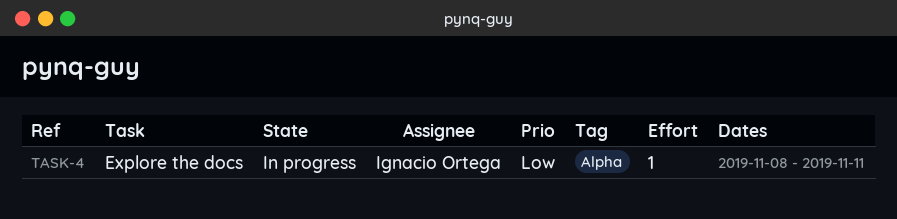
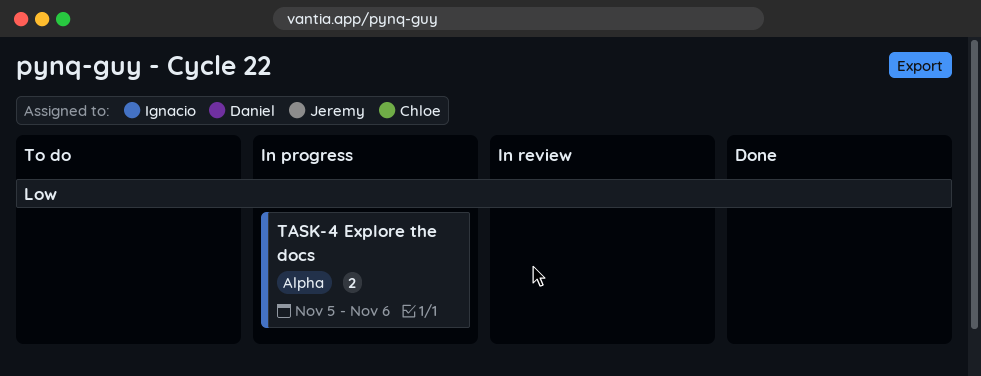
TASK-4, estimate: 1 -> 2
TASK-4, start: Nov 8 -> Nov 5
TASK-4, due: Nov 11 -> Nov 6

